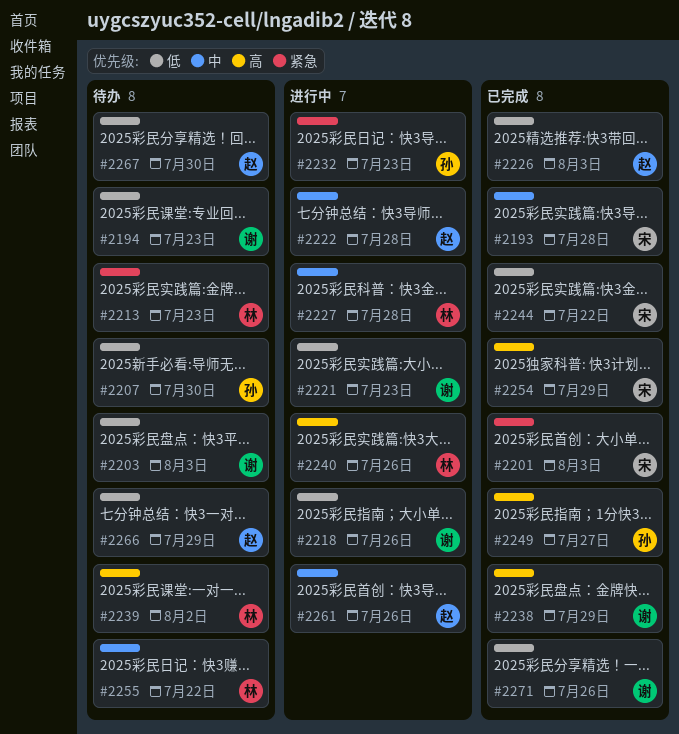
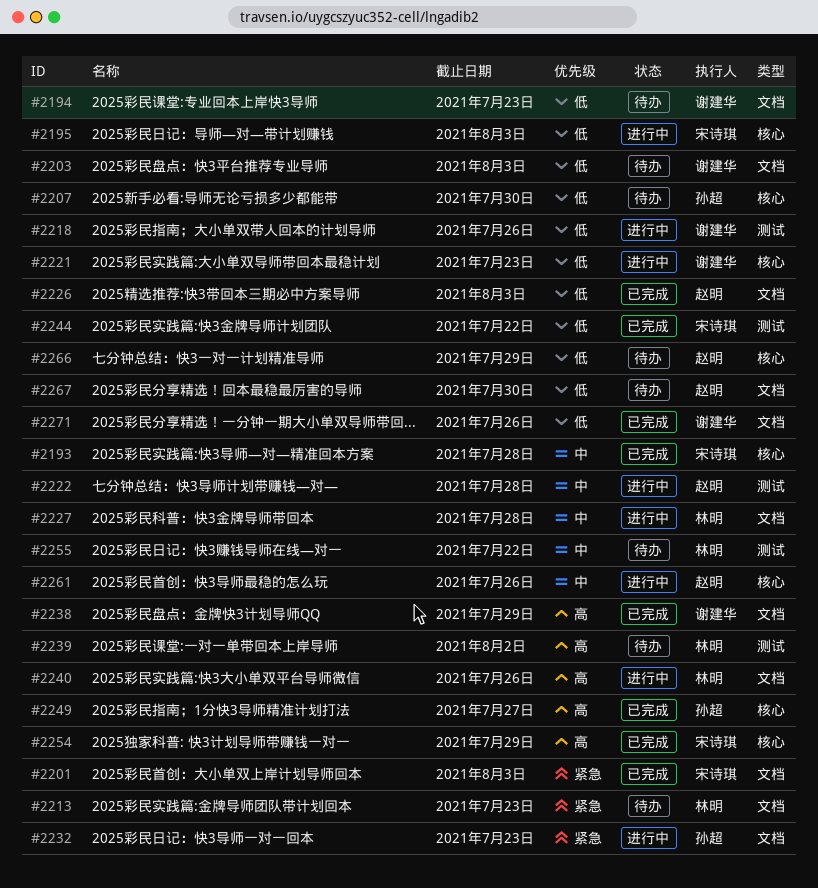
#2195: none -> present

